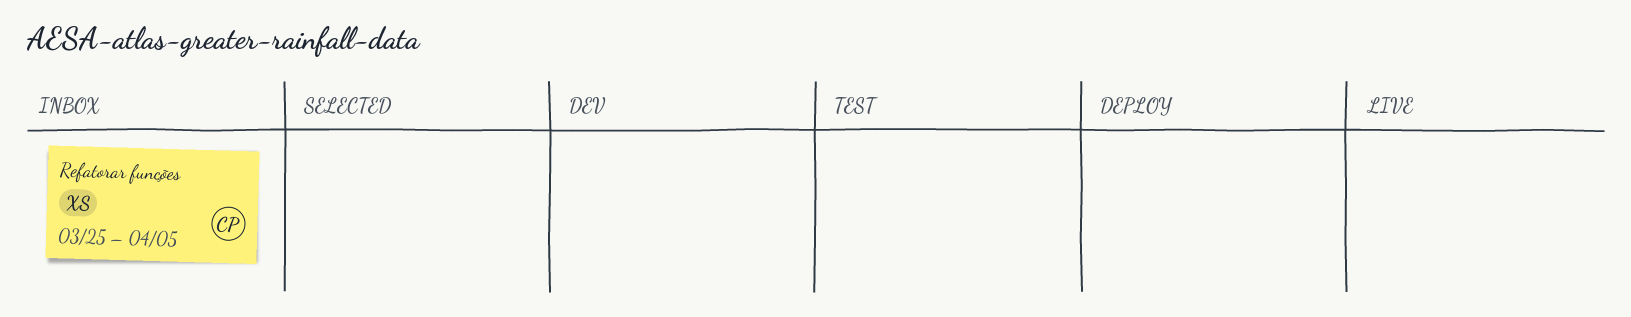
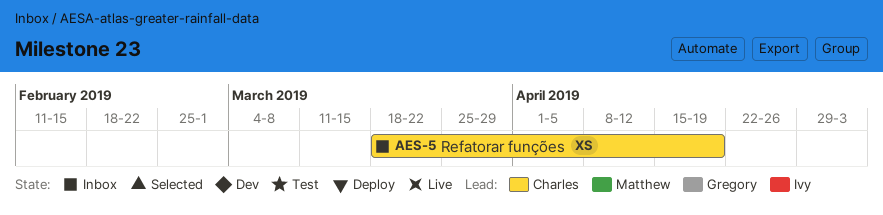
Refatorar funções, start: Mar 25 -> Mar 18
Refatorar funções, due: Apr 5 -> Apr 19

